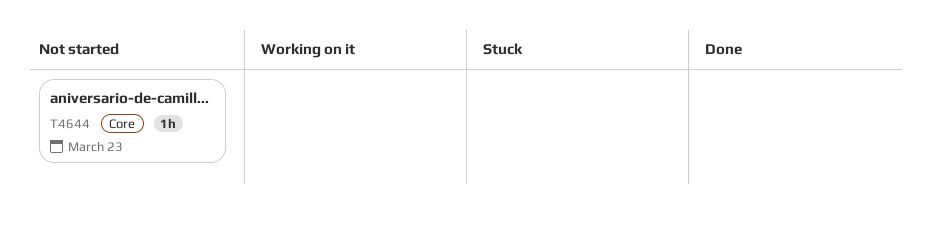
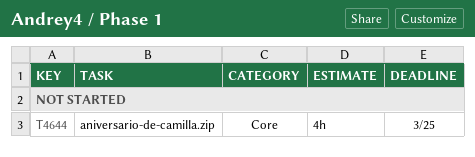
T4644, estimate: 1h -> 4h
T4644, due: Mar 23 -> Mar 25

